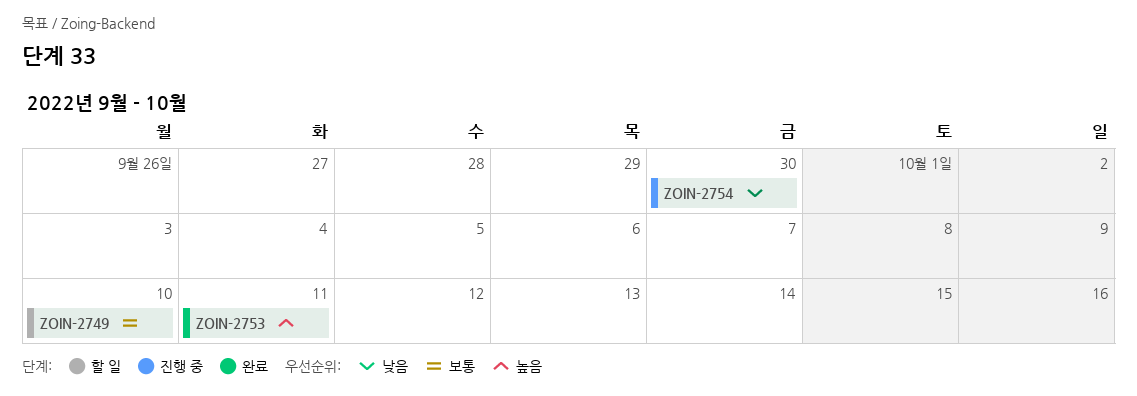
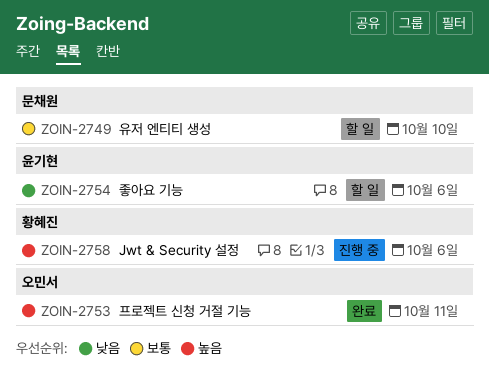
ZOIN-2754, status: 진행 중 -> 할 일
ZOIN-2754, due: Sep 30 -> Oct 6
ZOIN-2758: none -> present

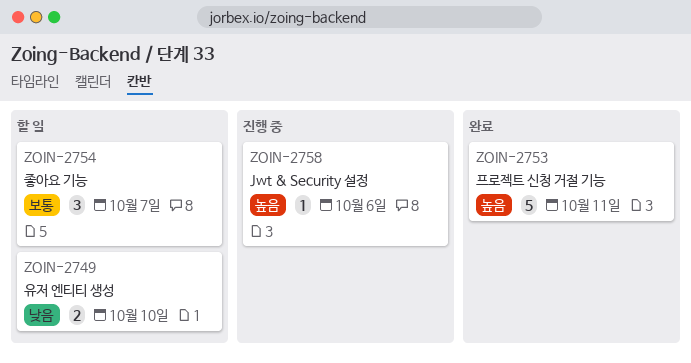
ZOIN-2749, priority: 보통 -> 낮음
ZOIN-2754, priority: 낮음 -> 보통
ZOIN-2754, due: Oct 6 -> Oct 7

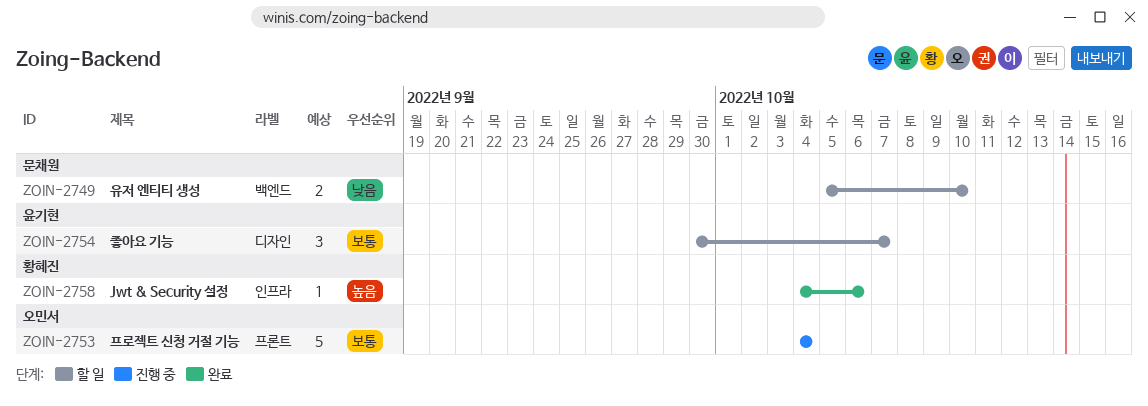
ZOIN-2753, status: 완료 -> 진행 중
ZOIN-2753, priority: 높음 -> 보통
ZOIN-2753, due: Oct 11 -> Oct 4
ZOIN-2758, status: 진행 중 -> 완료

